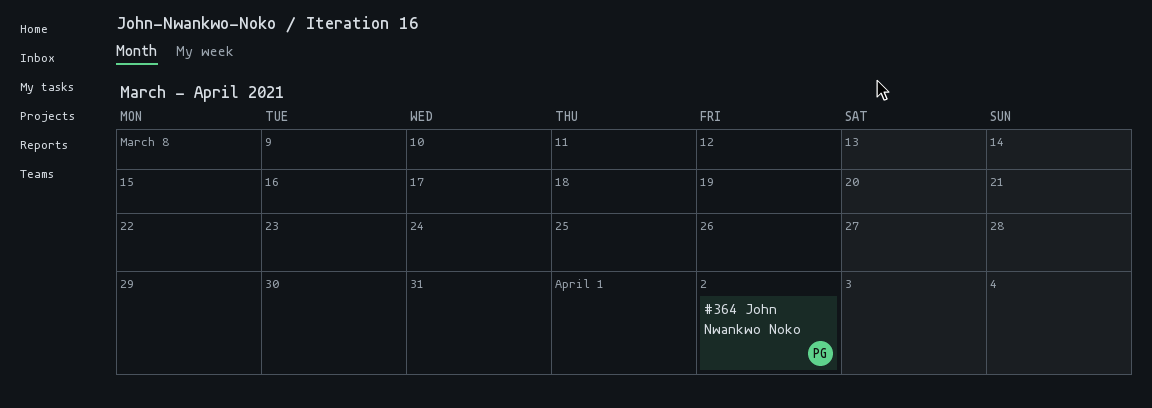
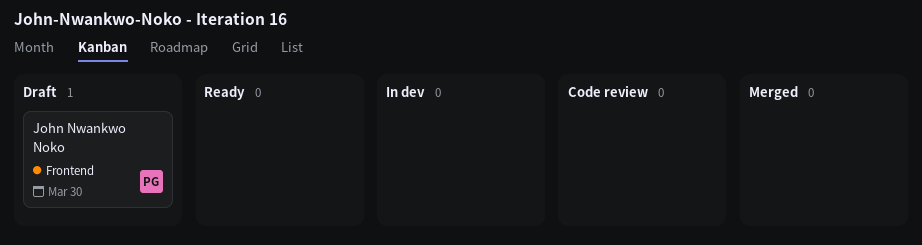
John Nwankwo Noko, due: Apr 2 -> Mar 30

